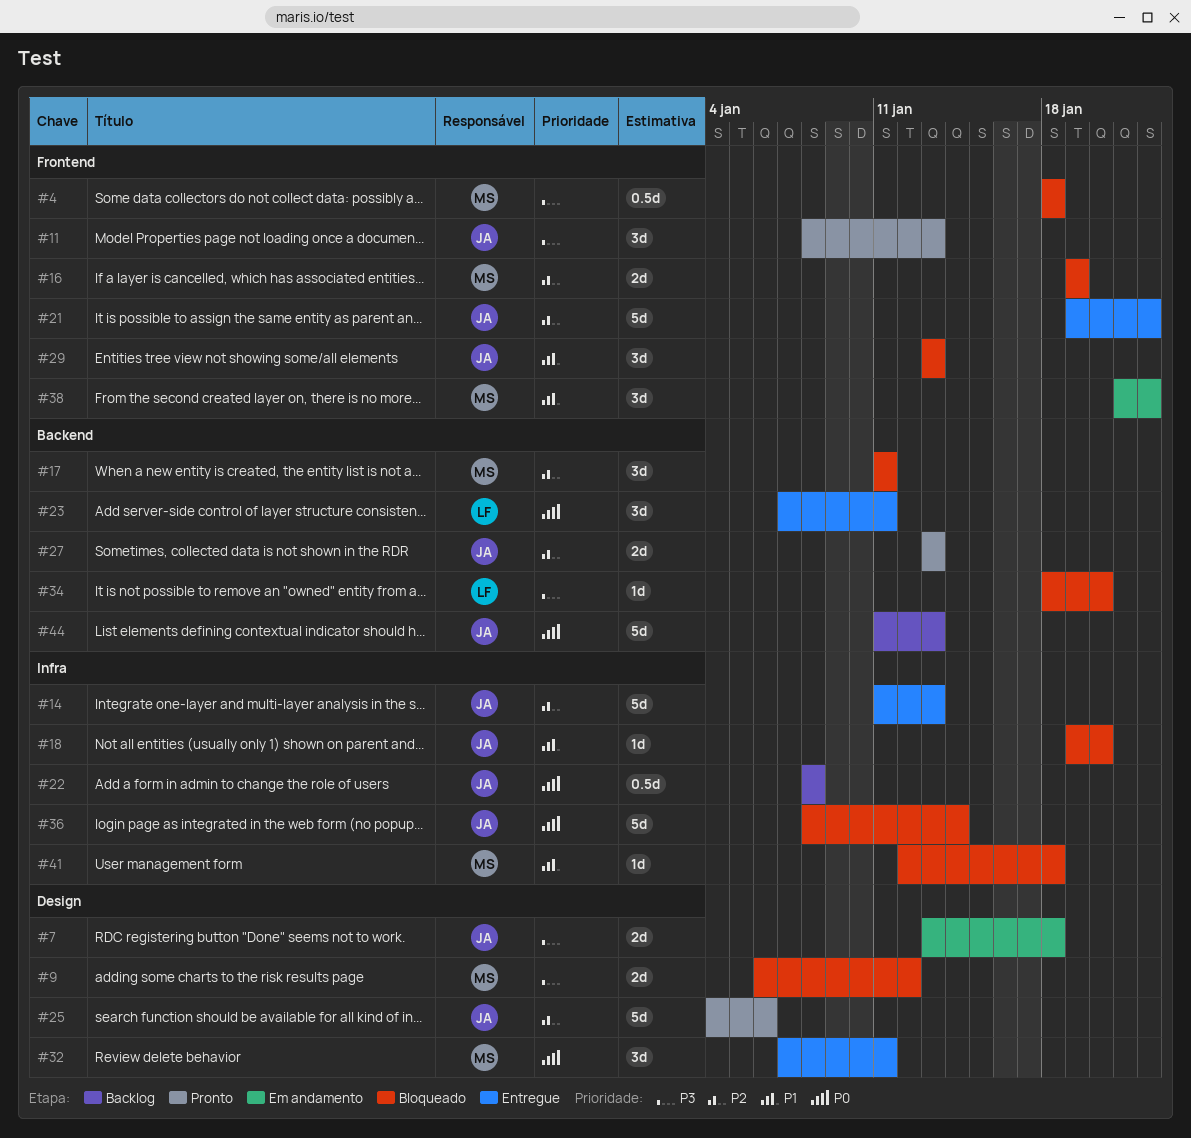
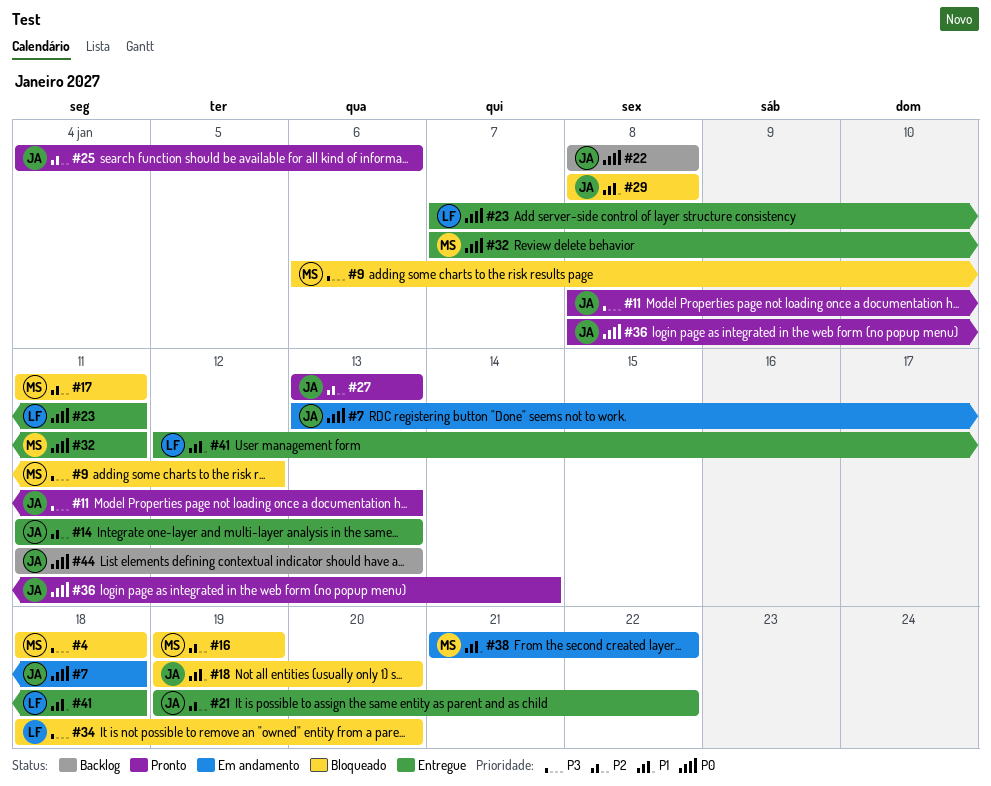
#7, priority: P3 -> P0
#29, start: Jan 13 -> Jan 8
#29, due: Jan 13 -> Jan 8
#36, status: Bloqueado -> Pronto
#41, status: Bloqueado -> Entregue
#41, owner: MS -> LF

